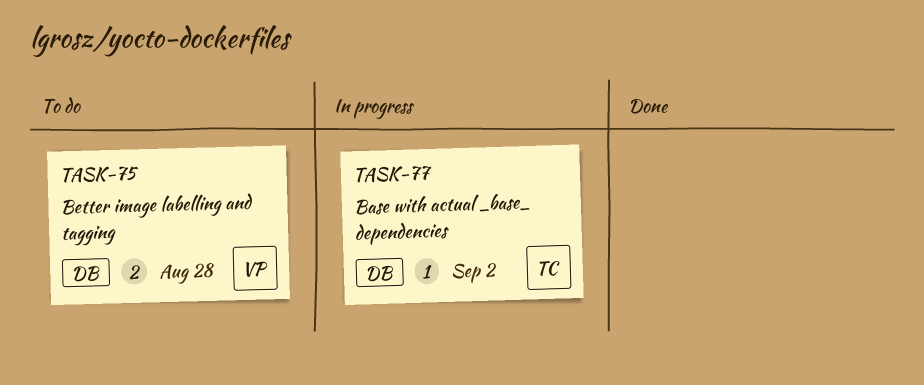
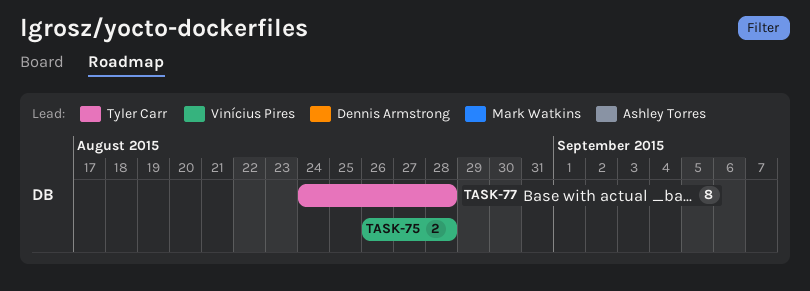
TASK-77, estimate: 1 -> 8
TASK-77, due: Sep 2 -> Aug 28

